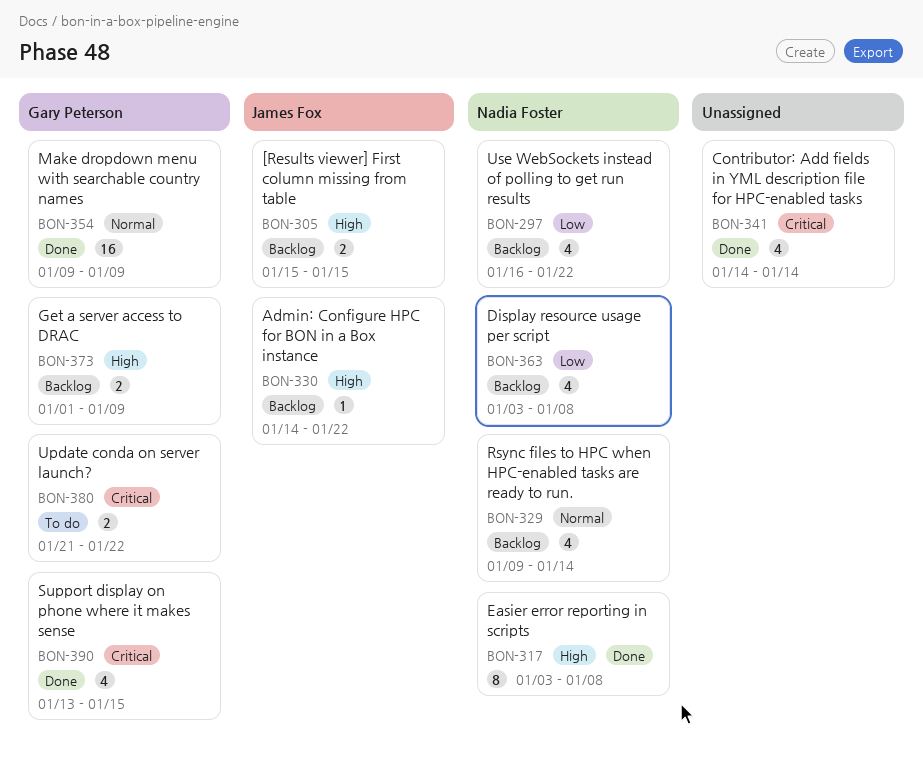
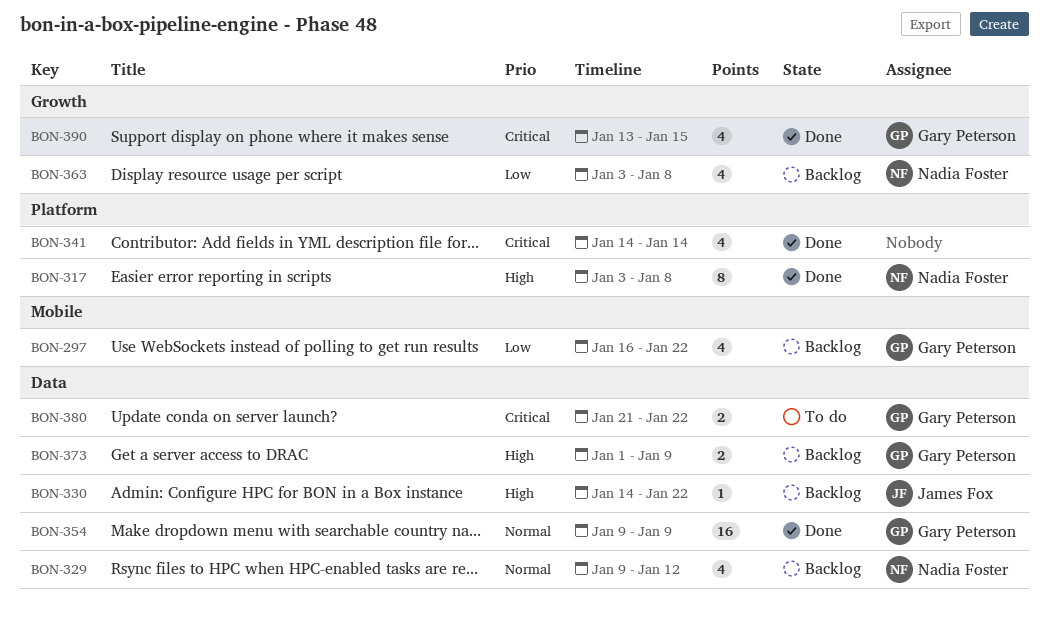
BON-297, owner: Nadia Foster -> Gary Peterson
BON-305: present -> none
BON-329, due: Jan 14 -> Jan 12

